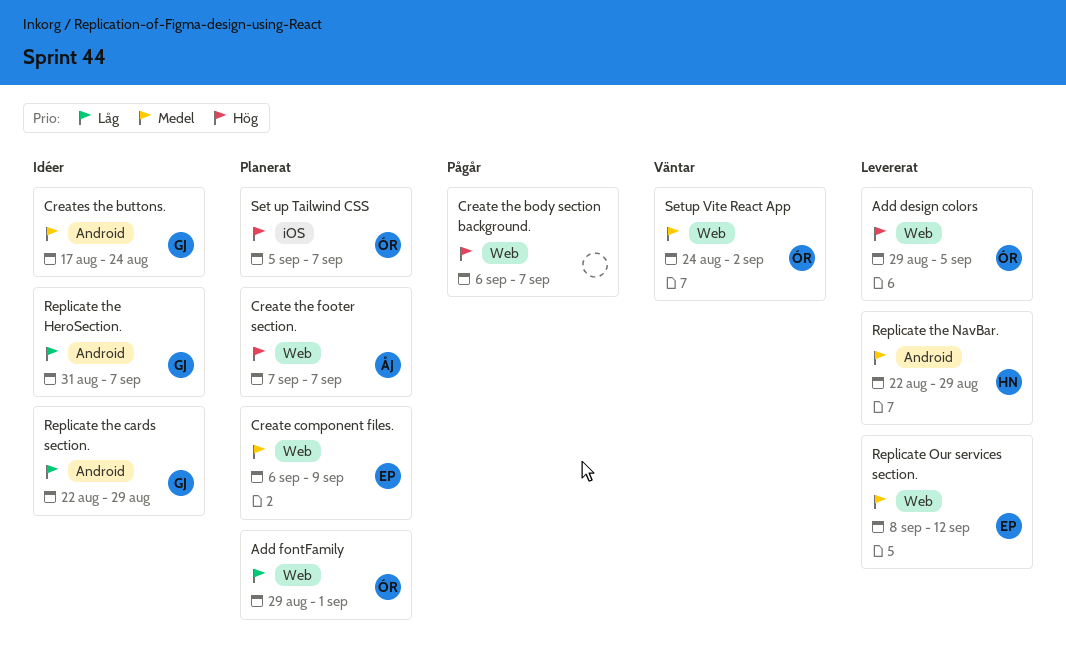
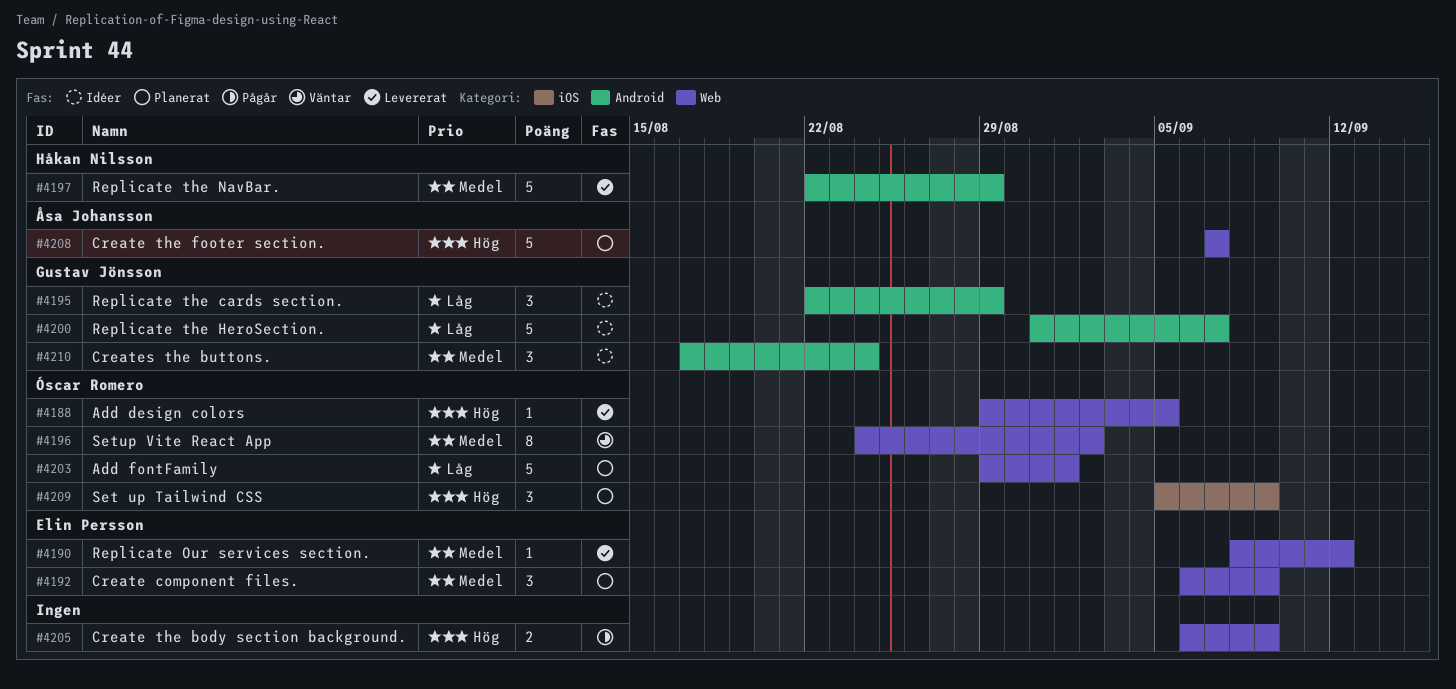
Create the body section background., due: Sep 7 -> Sep 9
Set up Tailwind CSS, due: Sep 7 -> Sep 9

